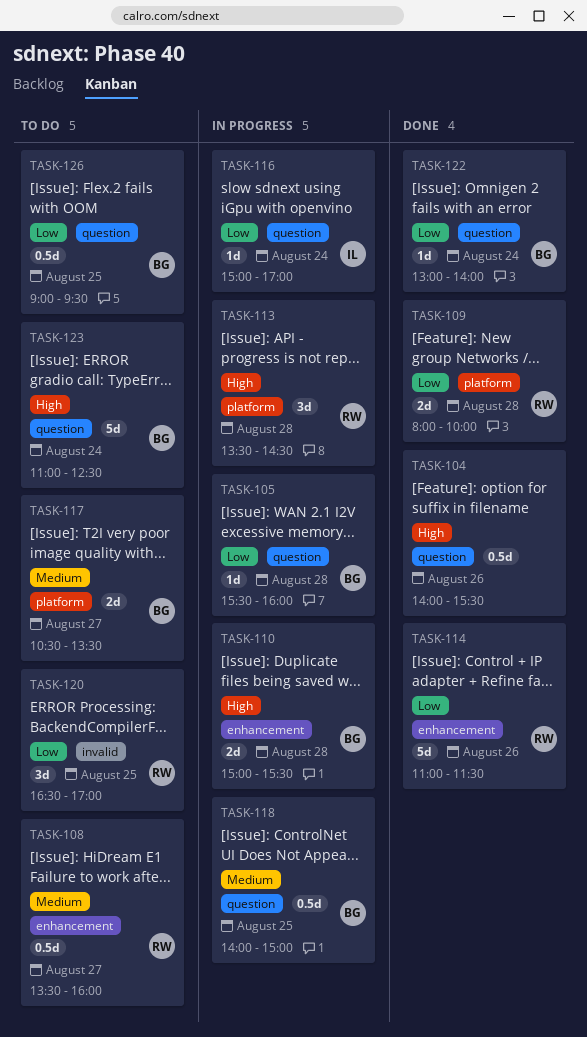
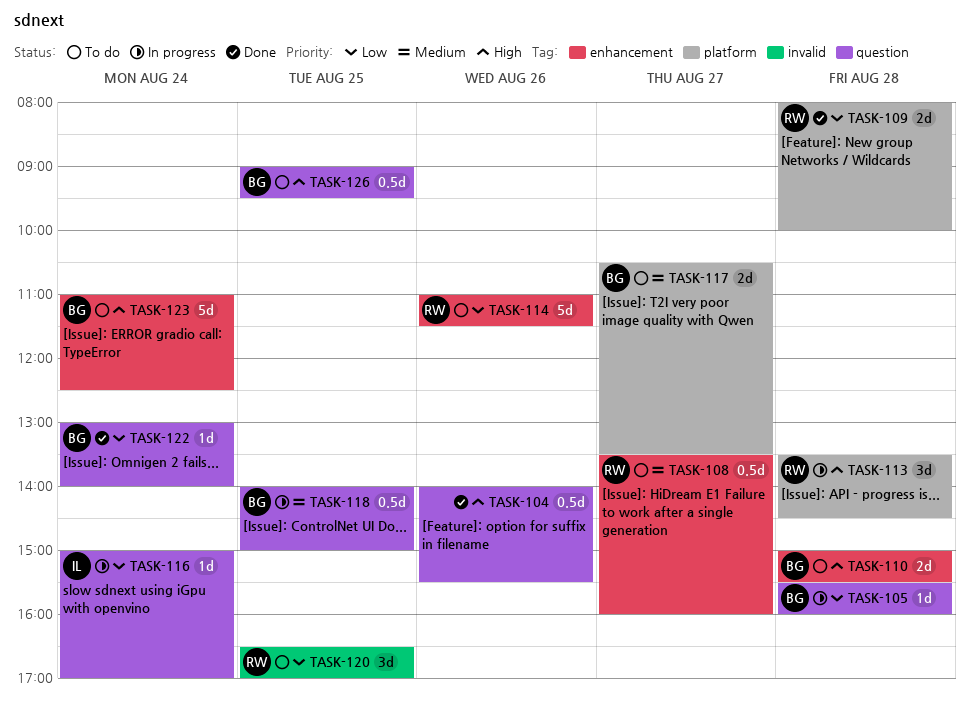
TASK-110, status: In progress -> To do
TASK-114, status: Done -> To do
TASK-123, label: question -> enhancement
TASK-126, priority: Low -> High

